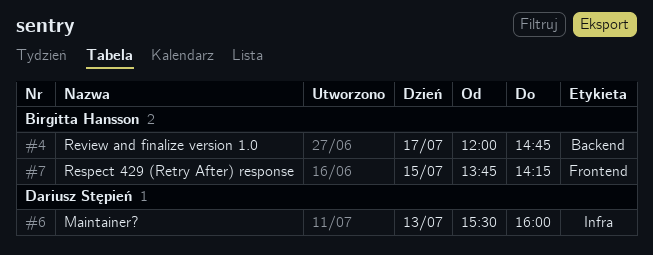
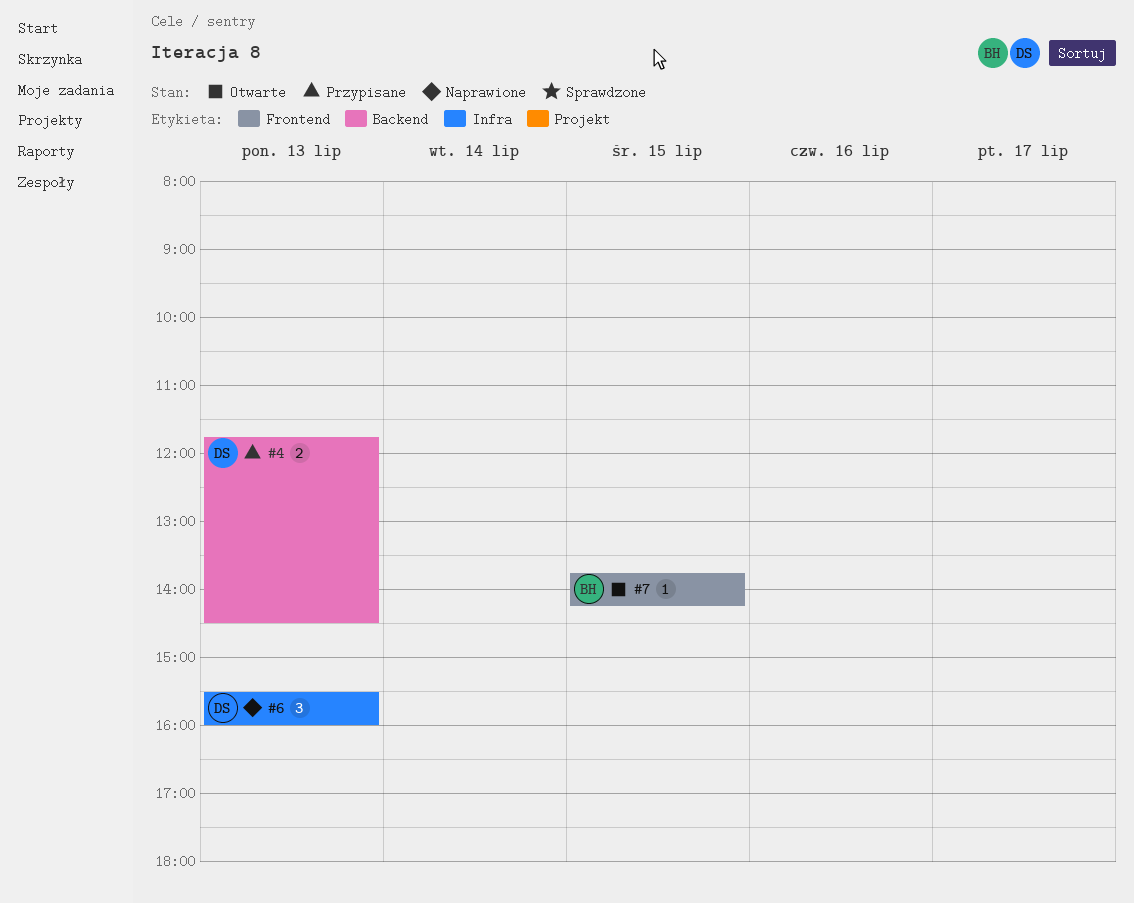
#4, owner: Birgitta Hansson -> Dariusz Stępień
#4, day: Jul 17 -> Jul 13
#4, begins: 12:00 -> 11:45
#4, ends: 14:45 -> 14:30

